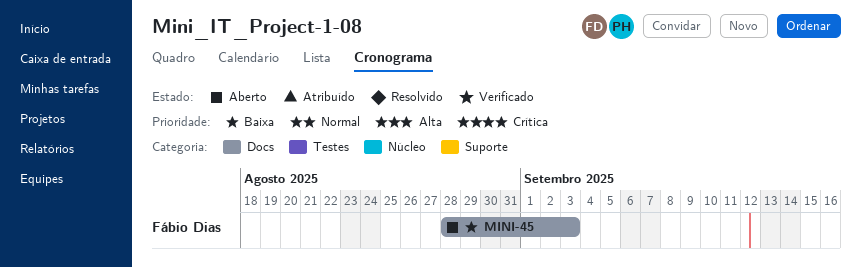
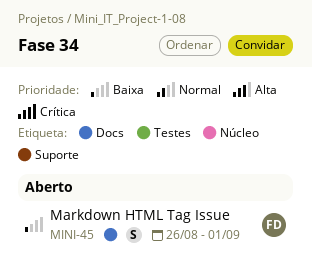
MINI-45, start: Aug 28 -> Aug 26
MINI-45, due: Sep 3 -> Sep 1

